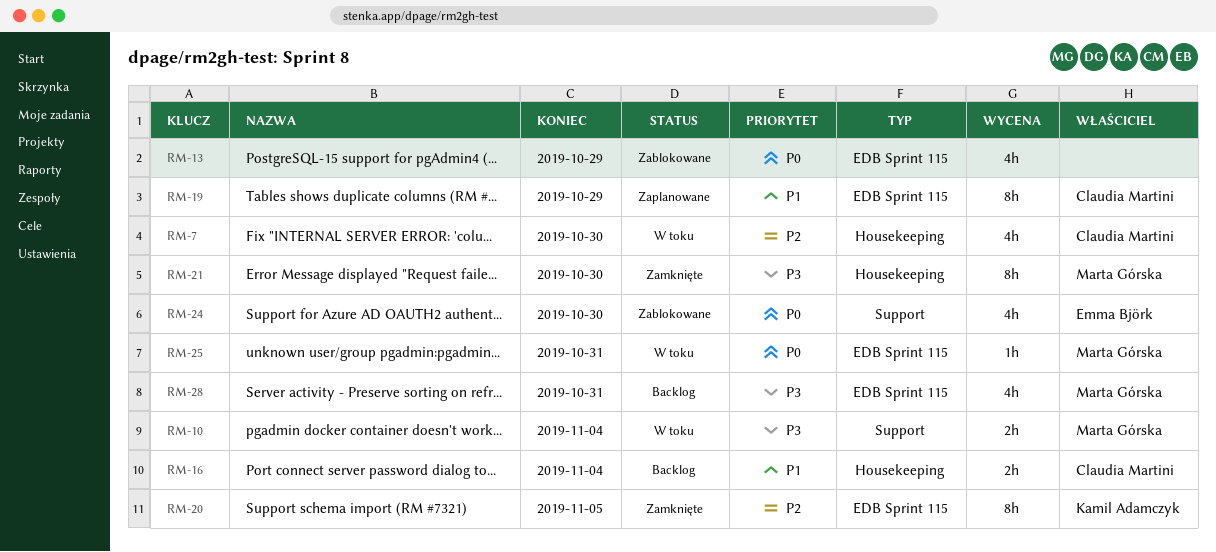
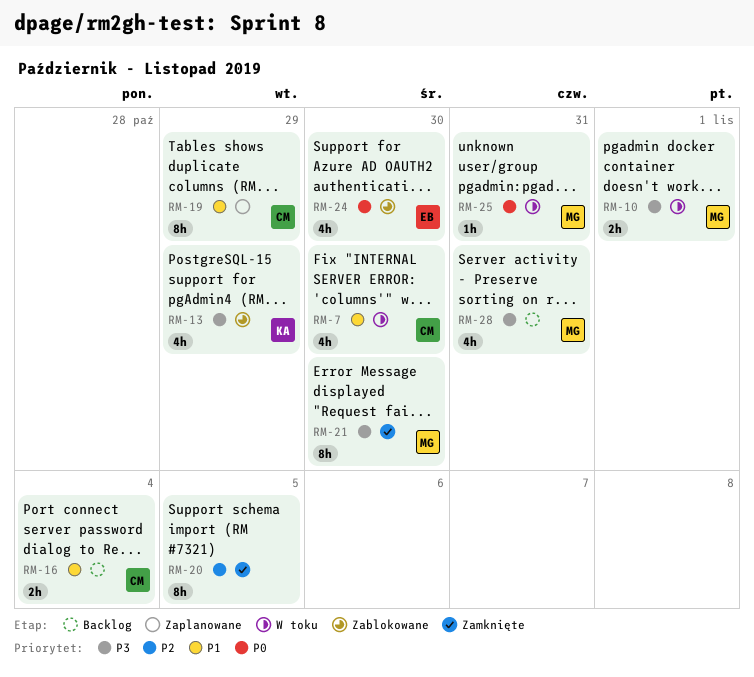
RM-7, priority: P2 -> P1
RM-10, due: Nov 4 -> Nov 1
RM-13, owner: none -> Kamil Adamczyk
RM-13, priority: P0 -> P3
RM-20, owner: Kamil Adamczyk -> none

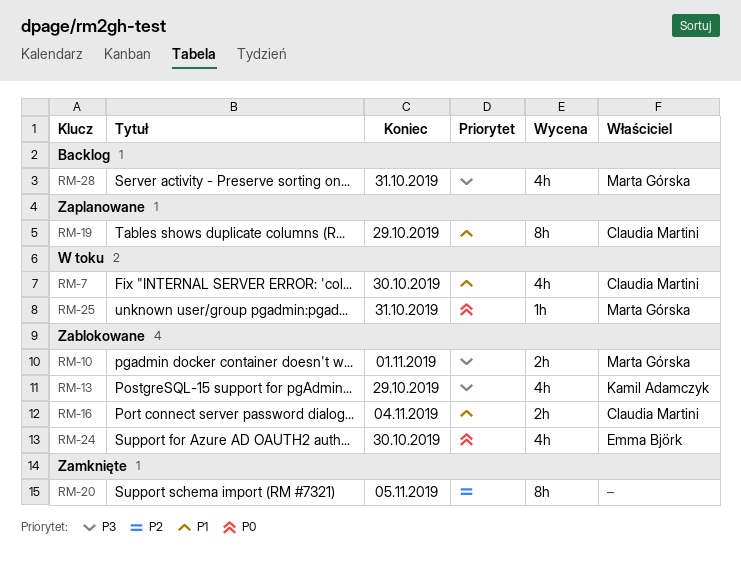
RM-10, status: W toku -> Zablokowane
RM-16, status: Backlog -> Zablokowane
RM-21: present -> none

